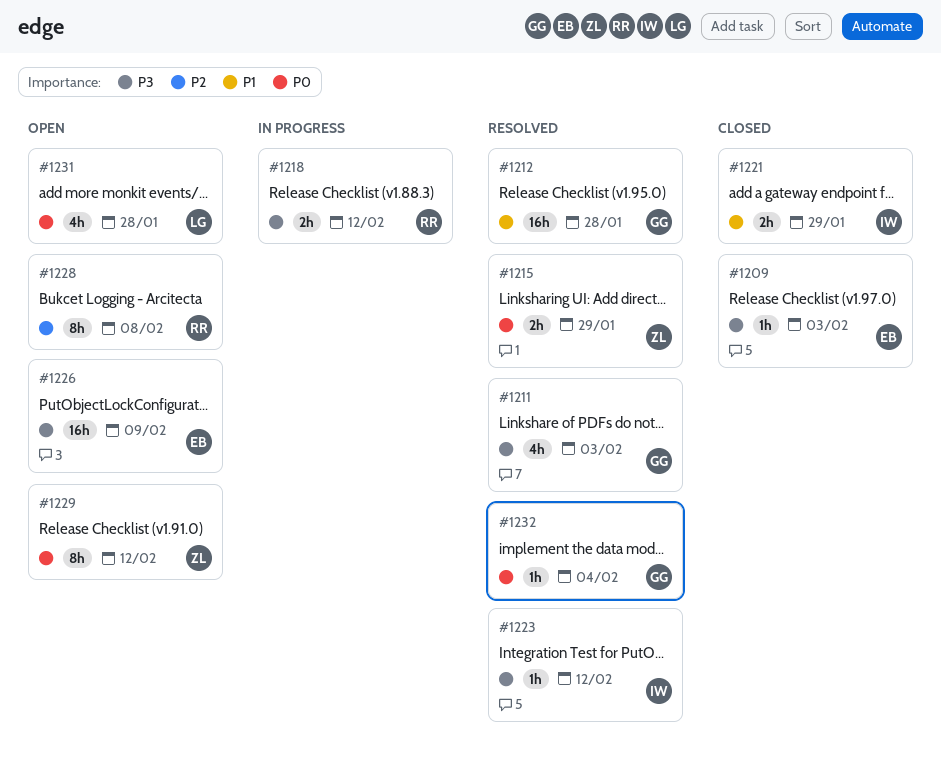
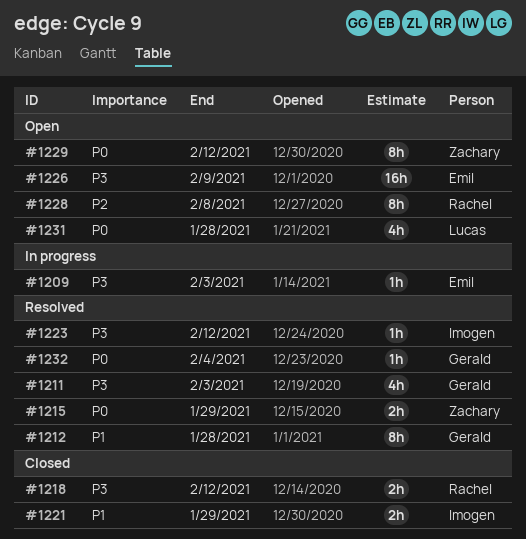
#1209, status: Closed -> In progress
#1212, estimate: 16h -> 8h
#1218, status: In progress -> Closed

